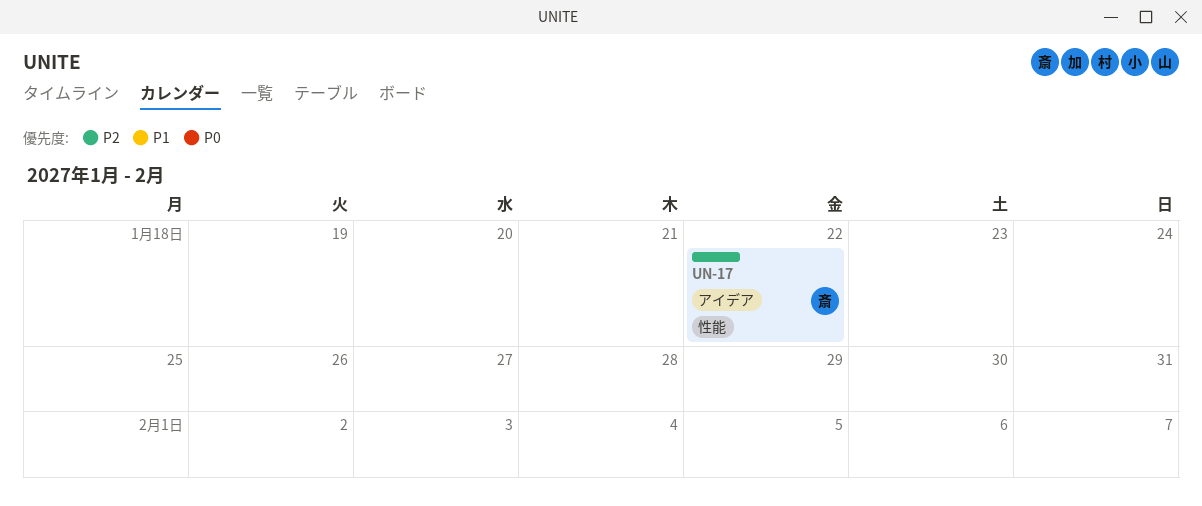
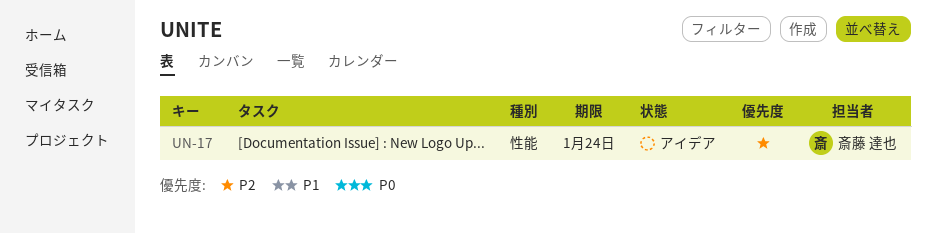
UN-17, due: Jan 22 -> Jan 24

